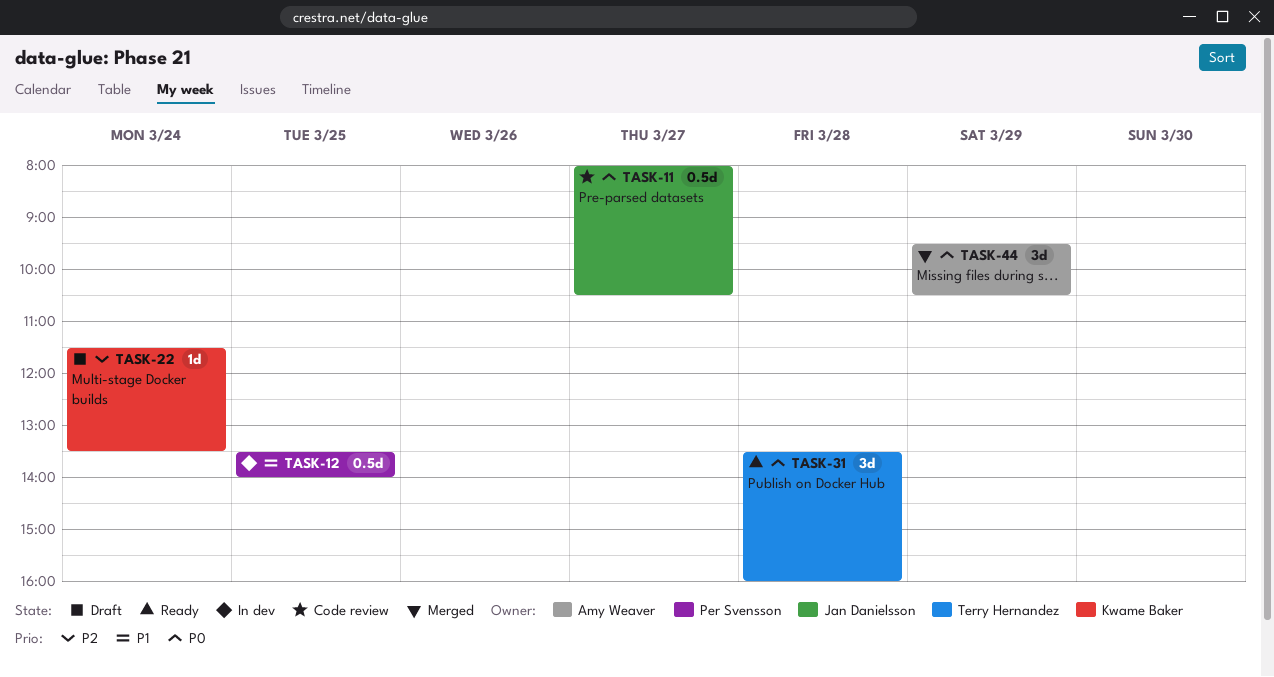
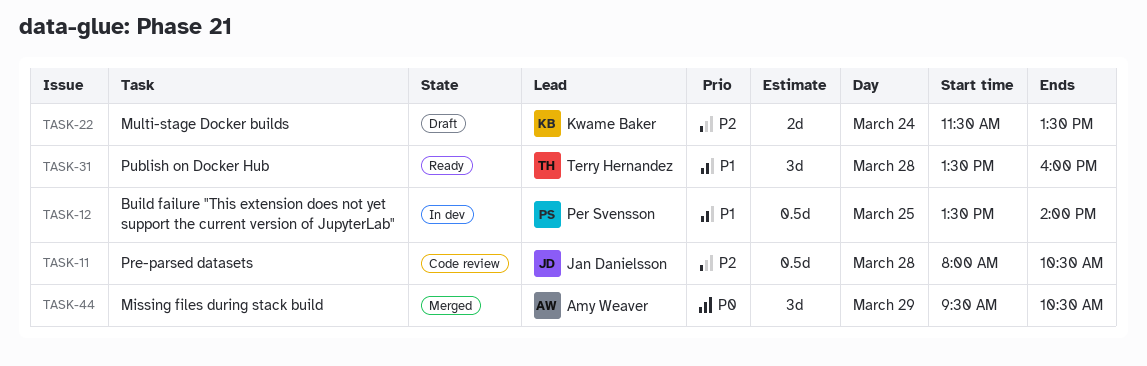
TASK-11, priority: P0 -> P2
TASK-11, day: Mar 27 -> Mar 28
TASK-22, estimate: 1d -> 2d
TASK-31, priority: P0 -> P1

